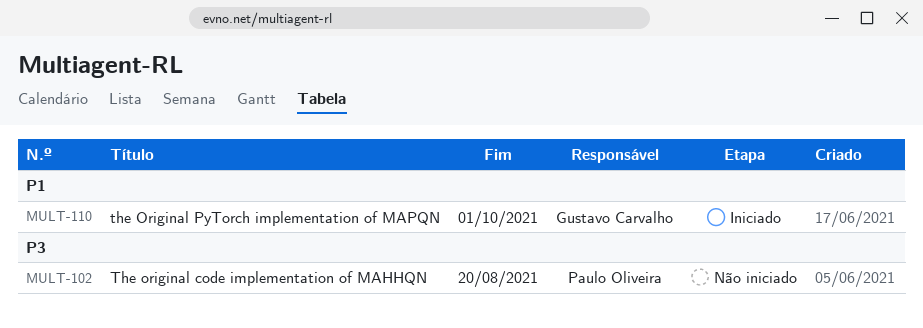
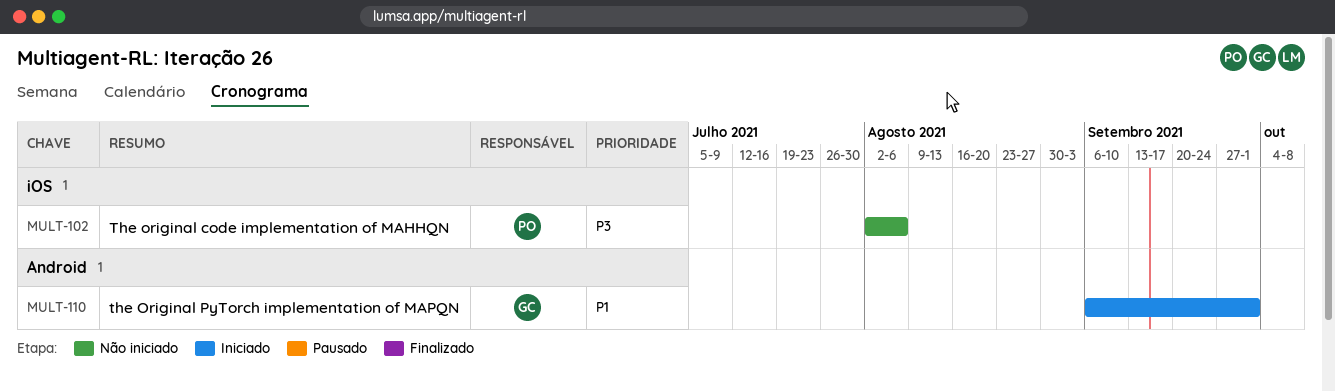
MULT-102, due: Aug 20 -> Aug 6

